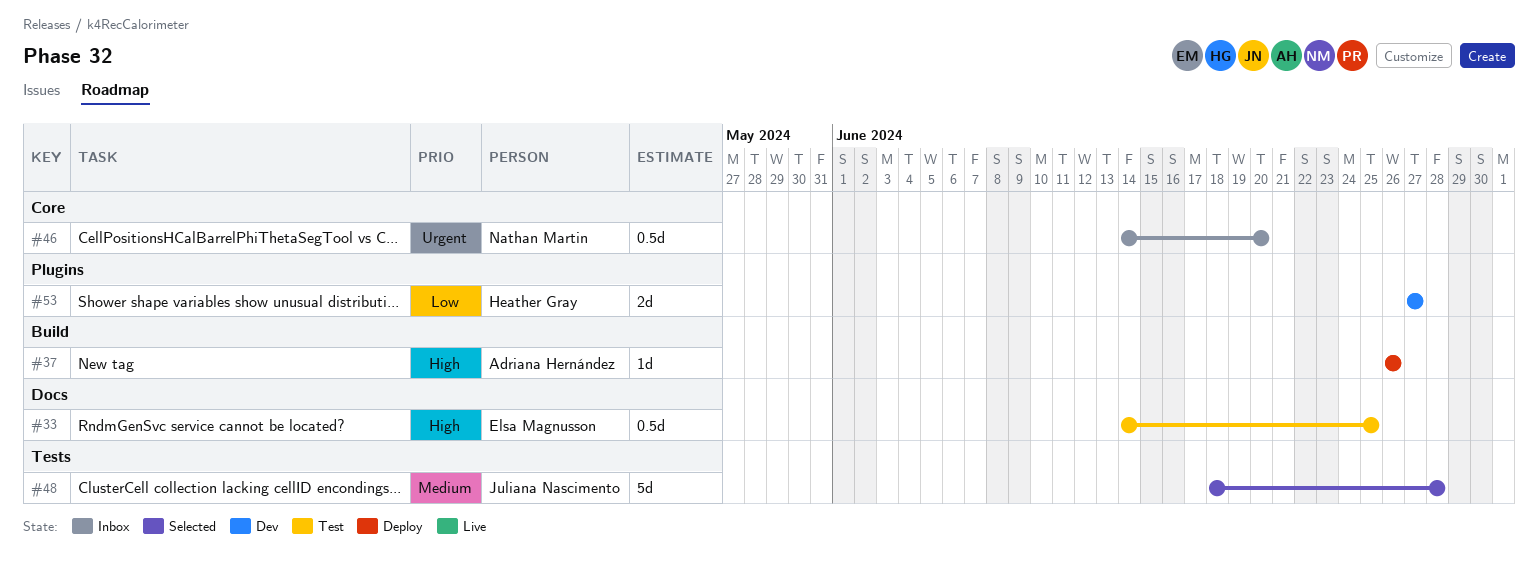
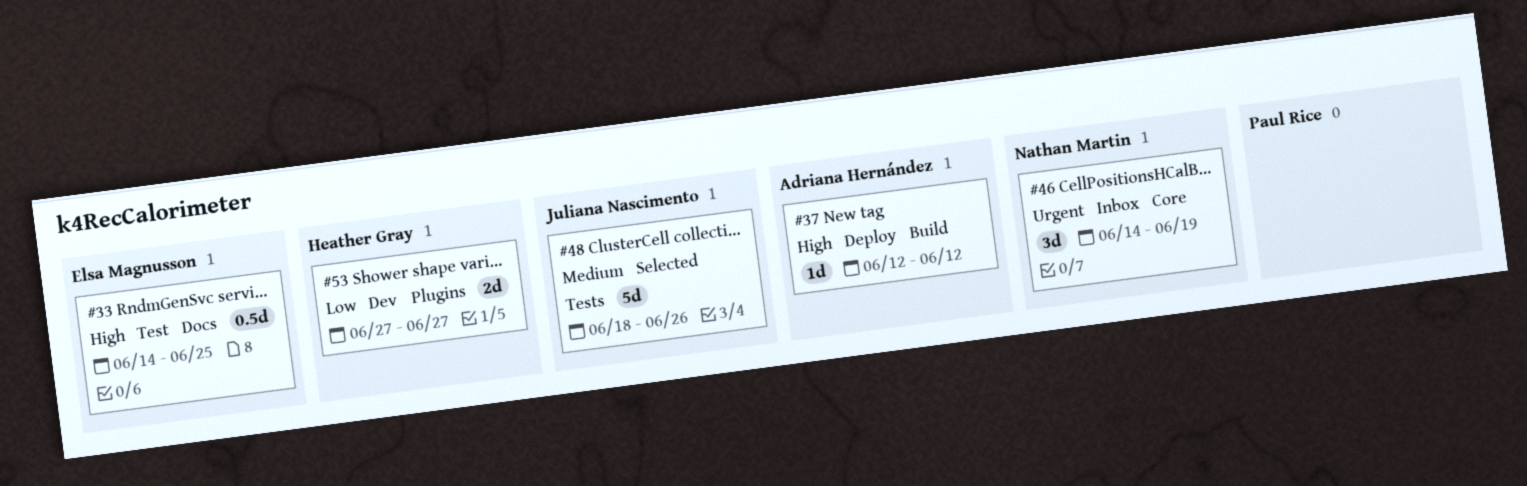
#37, start: Jun 26 -> Jun 12
#37, due: Jun 26 -> Jun 12
#46, estimate: 0.5d -> 3d
#46, due: Jun 20 -> Jun 19
#48, due: Jun 28 -> Jun 26

